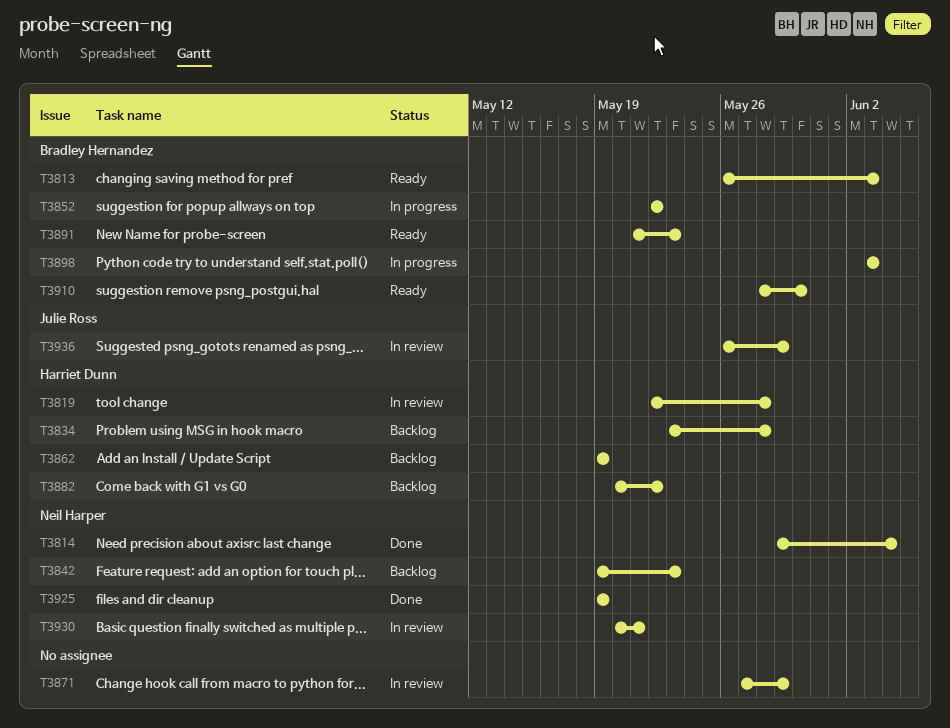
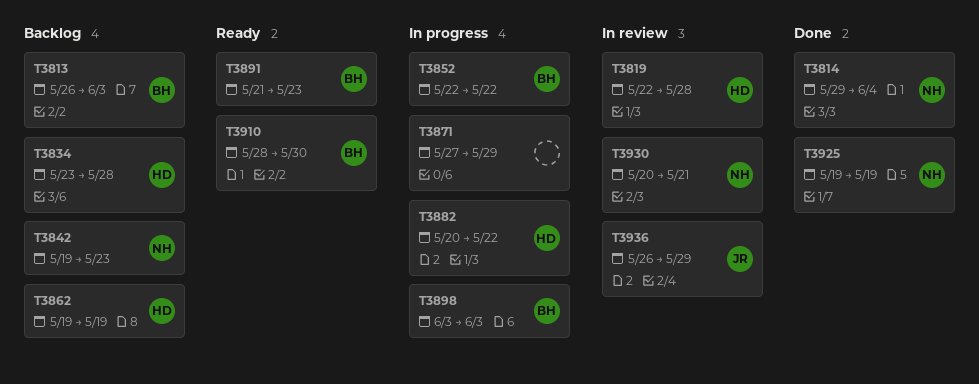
T3813, status: Ready -> Backlog
T3871, status: In review -> In progress
T3882, status: Backlog -> In progress

